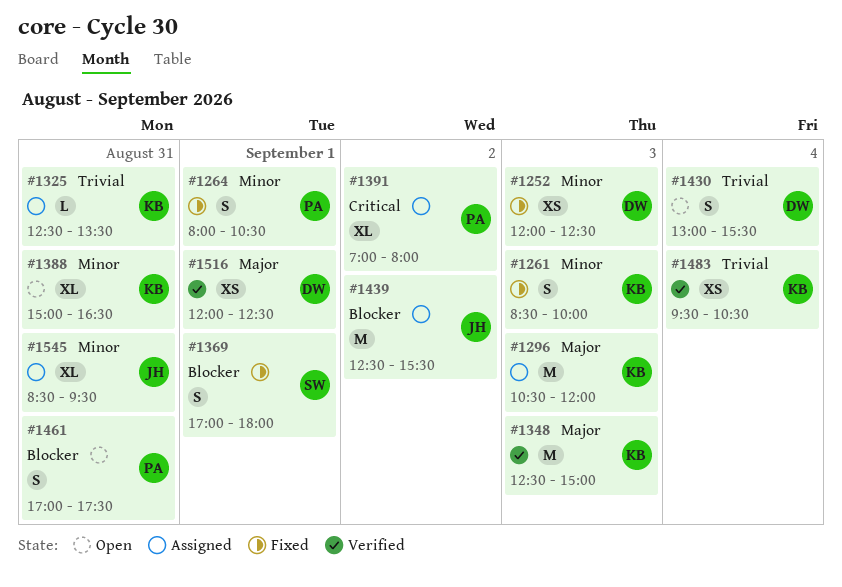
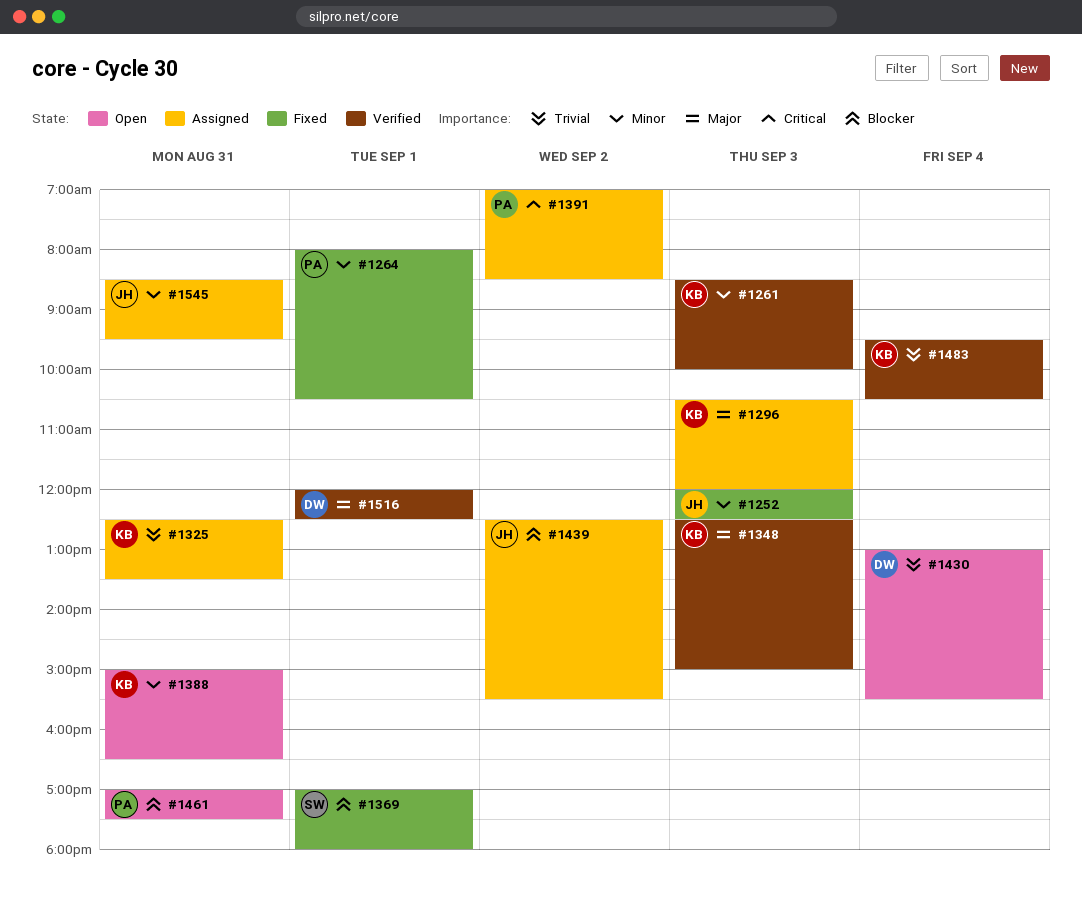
#1252, owner: DW -> JH
#1261, status: Fixed -> Verified
#1391, ends: 08:00 -> 08:30

